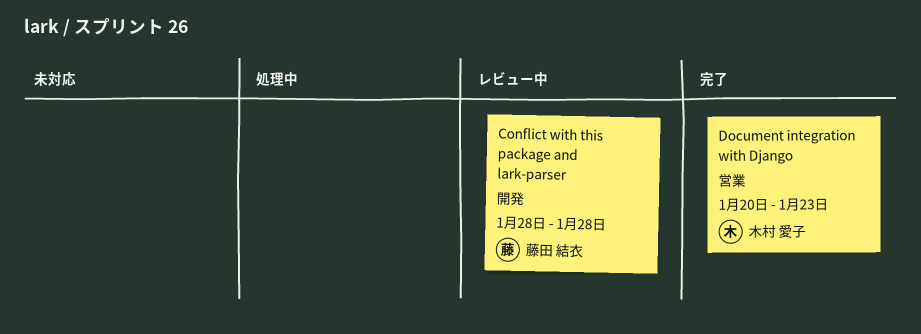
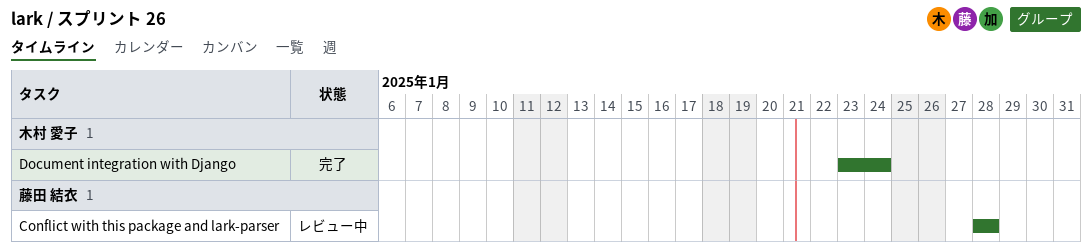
Document integration with Django, start: Jan 20 -> Jan 23
Document integration with Django, due: Jan 23 -> Jan 24

